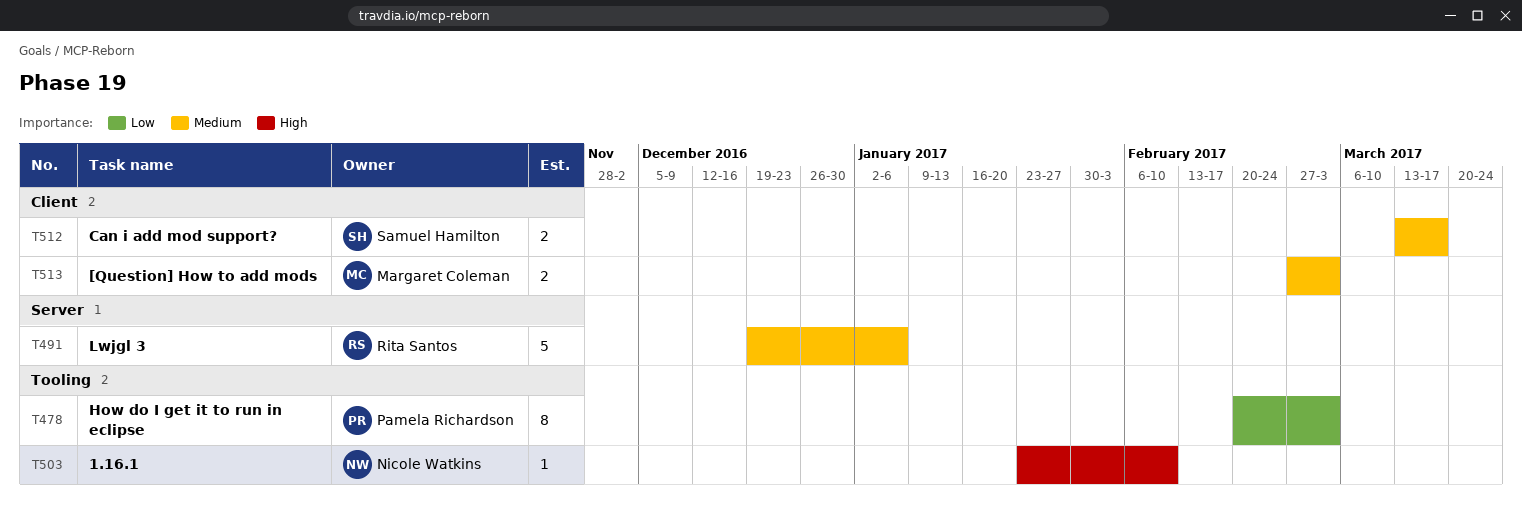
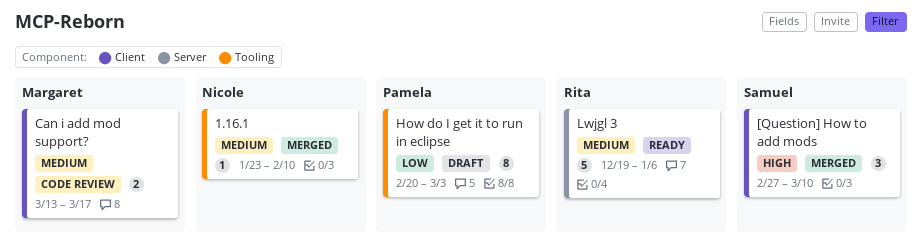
1.16.1, priority: High -> Medium
[Question] How to add mods, owner: Margaret Coleman -> Samuel Hamilton
[Question] How to add mods, priority: Medium -> High
[Question] How to add mods, estimate: 2 -> 3
[Question] How to add mods, due: Mar 3 -> Mar 10
Can i add mod support?, owner: Samuel Hamilton -> Margaret Coleman

